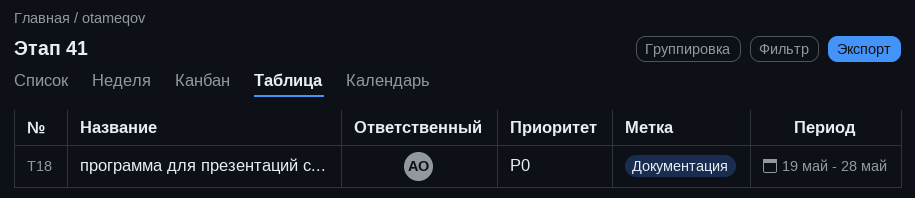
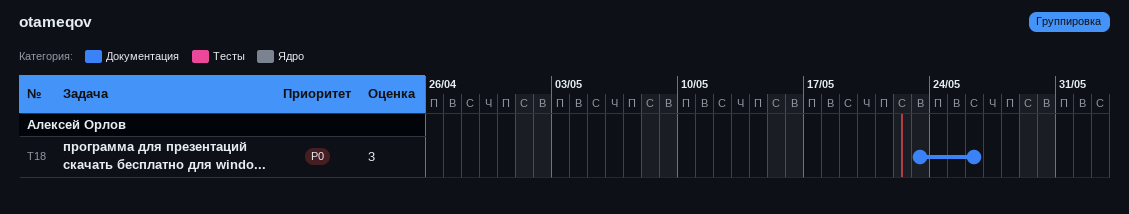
T18, start: May 19 -> May 23
T18, due: May 28 -> May 26

